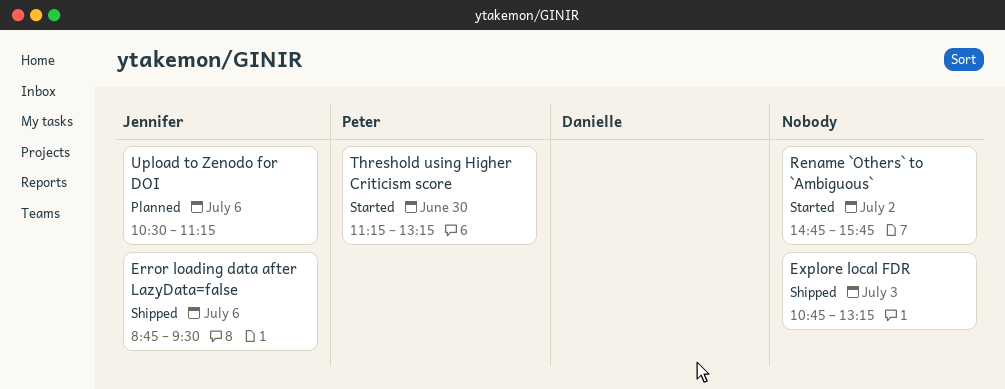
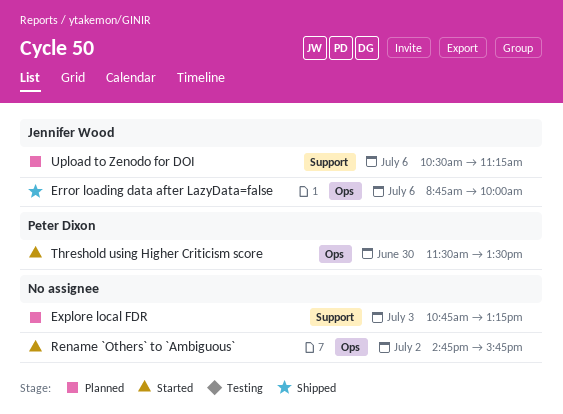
Error loading data after LazyData=false, ends: 09:30 -> 10:00
Explore local FDR, status: Shipped -> Planned
Threshold using Higher Criticism score, begins: 11:15 -> 11:30
Threshold using Higher Criticism score, ends: 13:15 -> 13:30

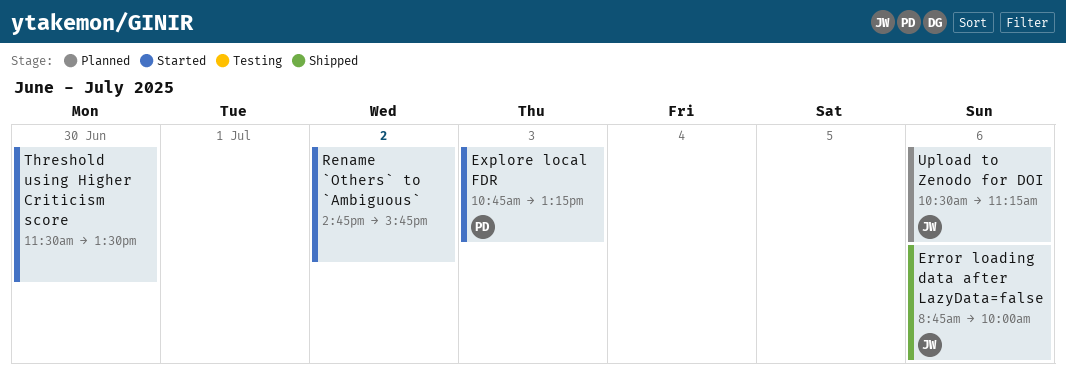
Explore local FDR, status: Planned -> Started
Explore local FDR, owner: none -> Peter Dixon
Threshold using Higher Criticism score, owner: Peter Dixon -> none

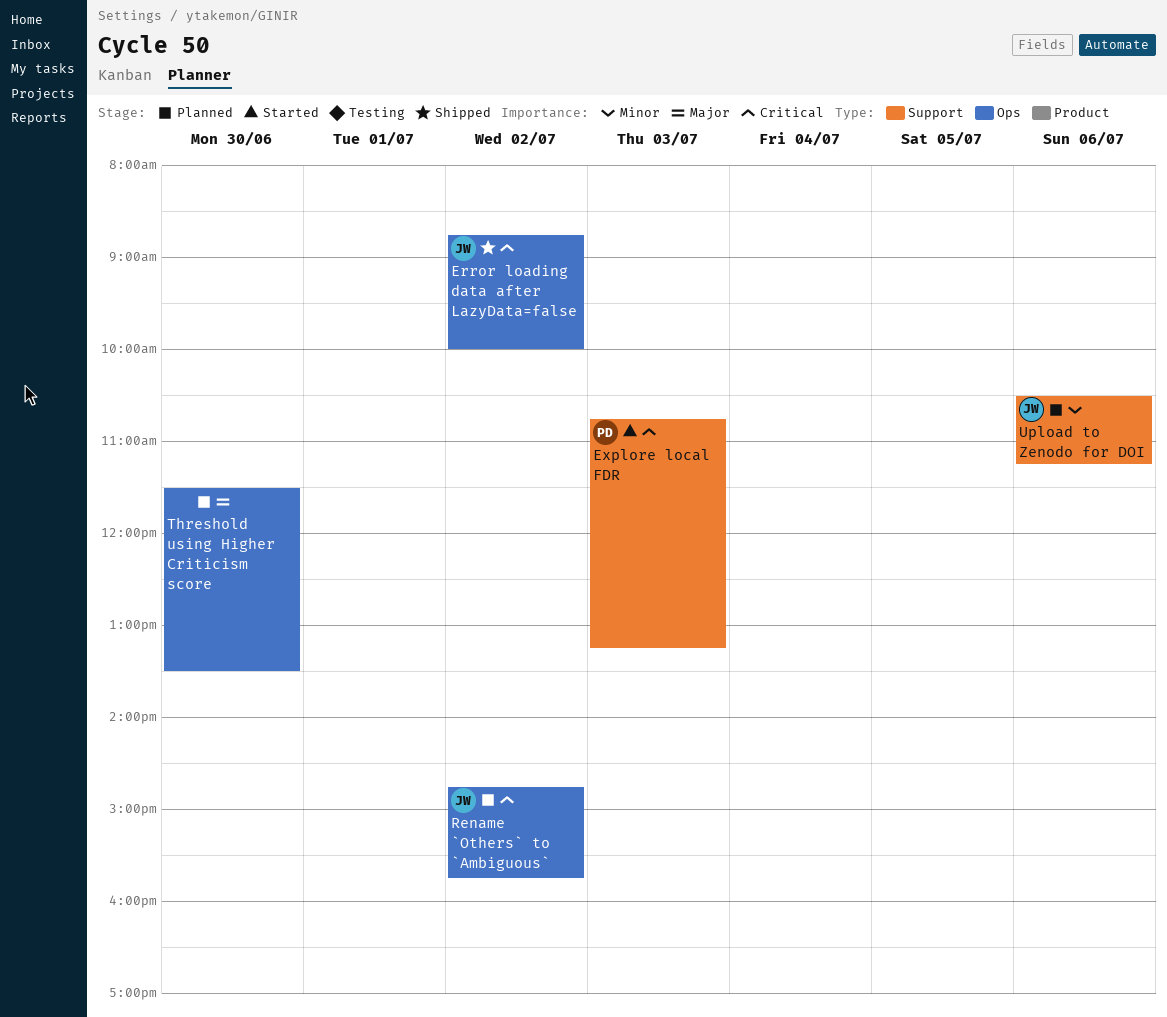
Error loading data after LazyData=false, day: Jul 6 -> Jul 2
Rename `Others` to `Ambiguous`, status: Started -> Planned
Rename `Others` to `Ambiguous`, owner: none -> JW
Threshold using Higher Criticism score, status: Started -> Planned

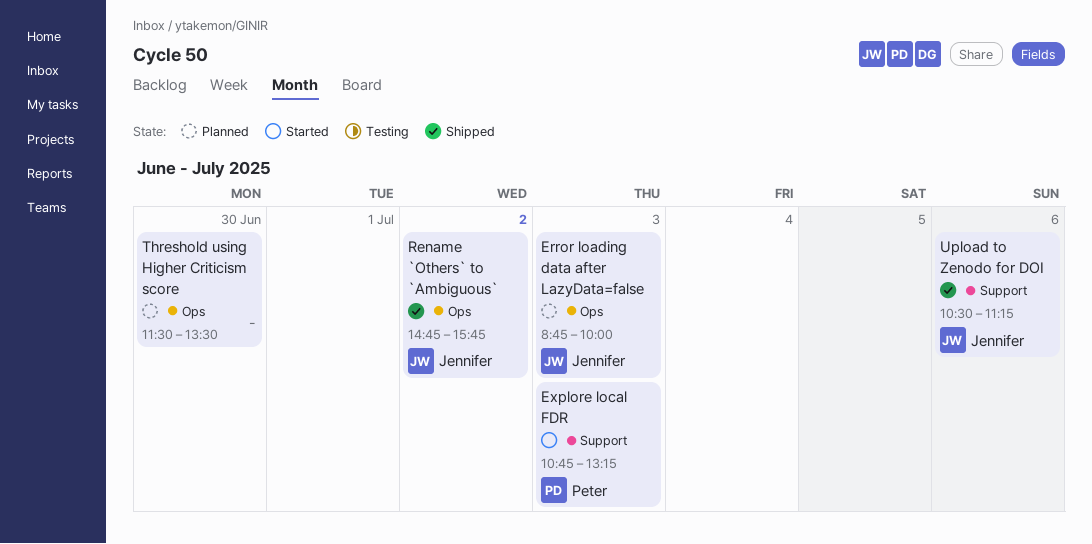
Error loading data after LazyData=false, status: Shipped -> Planned
Error loading data after LazyData=false, day: Jul 2 -> Jul 3
Rename `Others` to `Ambiguous`, status: Planned -> Shipped
Upload to Zenodo for DOI, status: Planned -> Shipped

